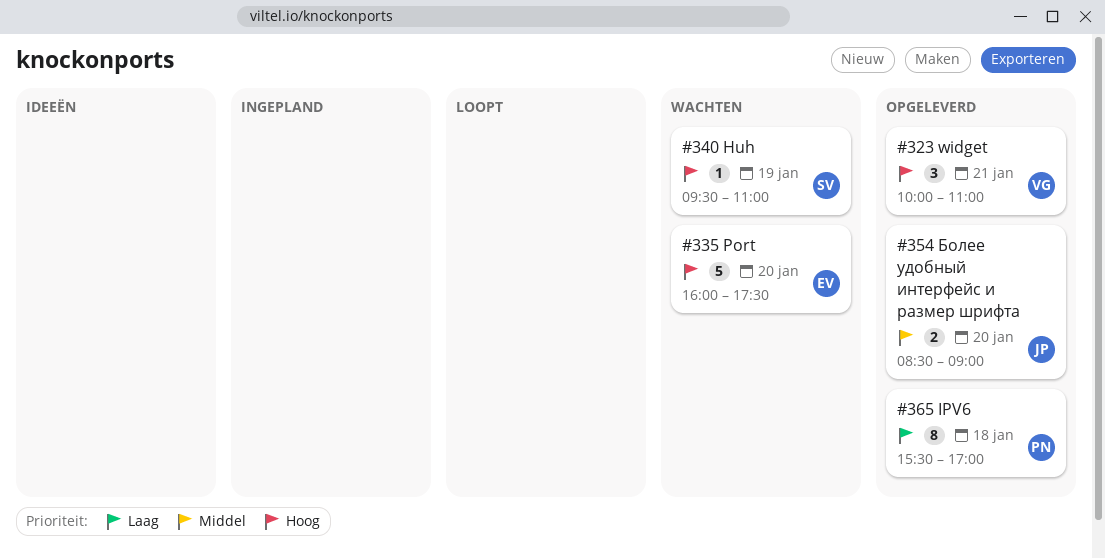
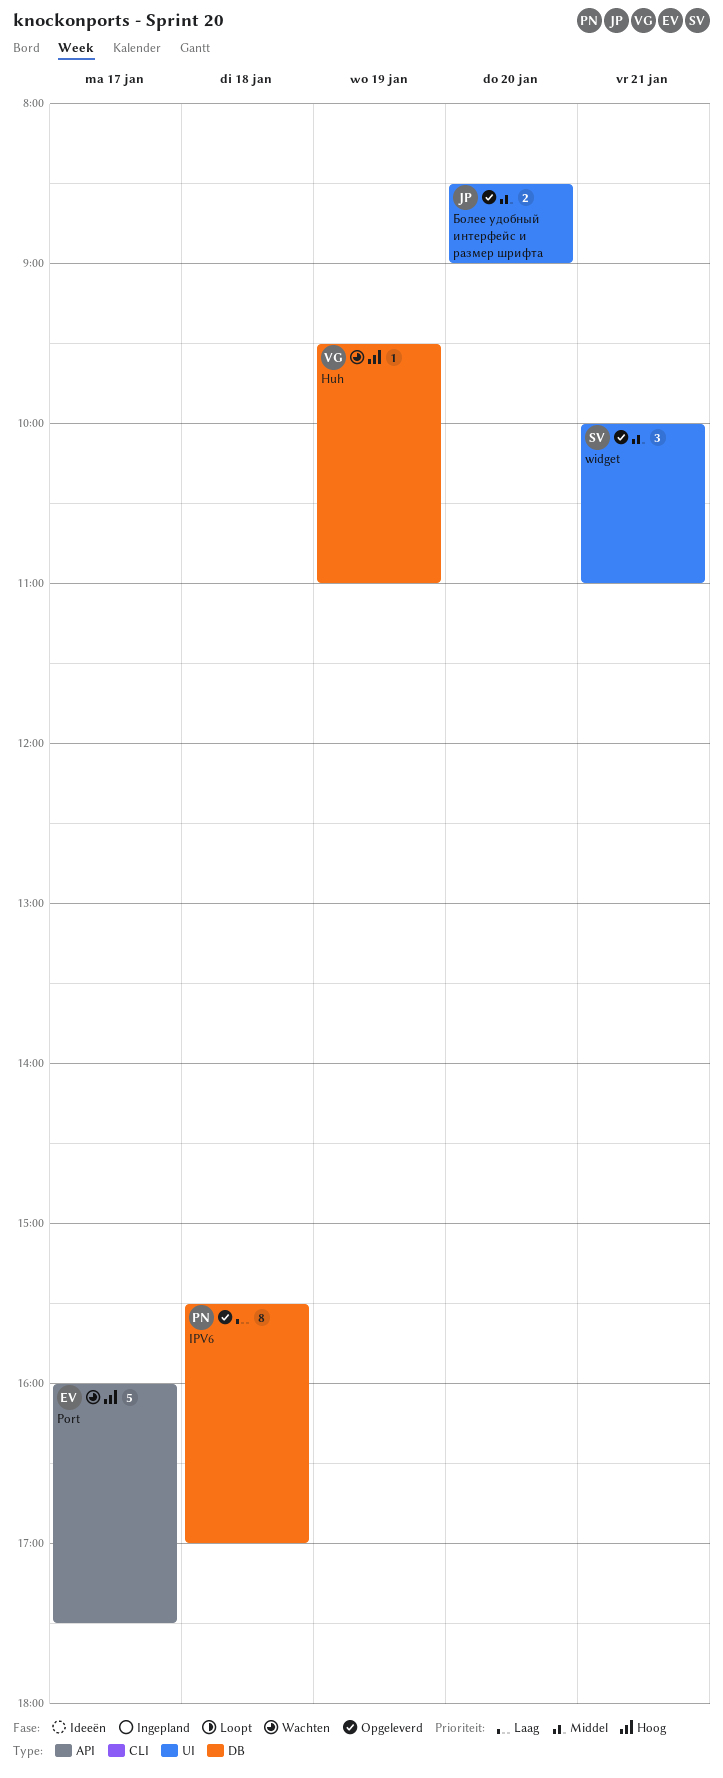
Huh, owner: SV -> VG
Port, day: Jan 20 -> Jan 17
widget, owner: VG -> SV
widget, priority: Hoog -> Middel

